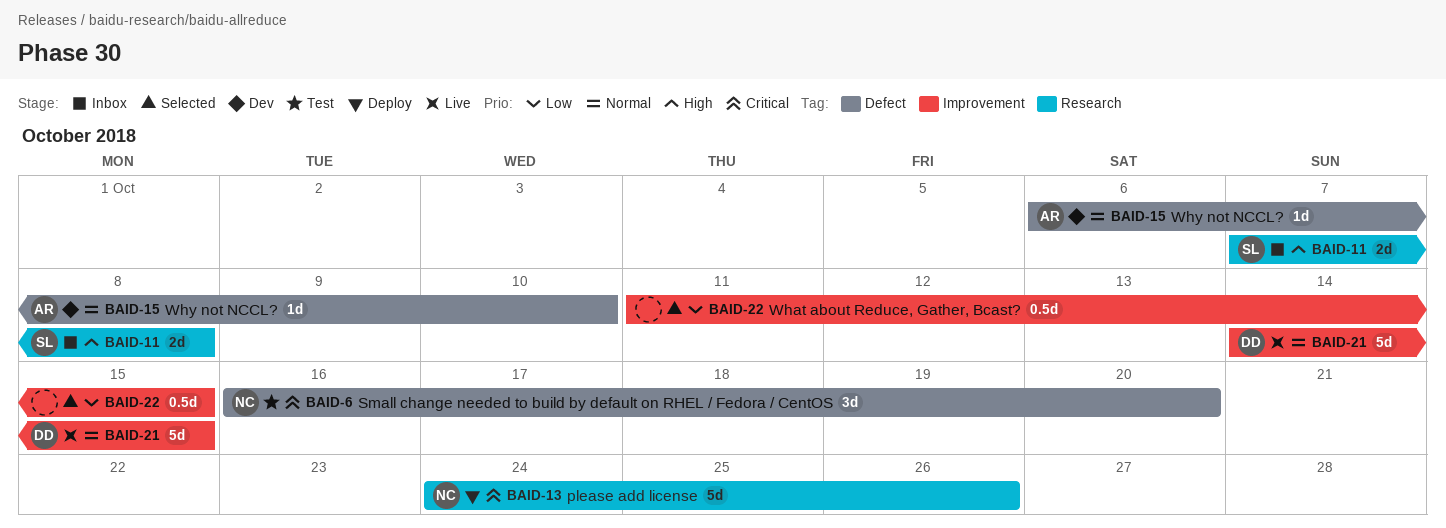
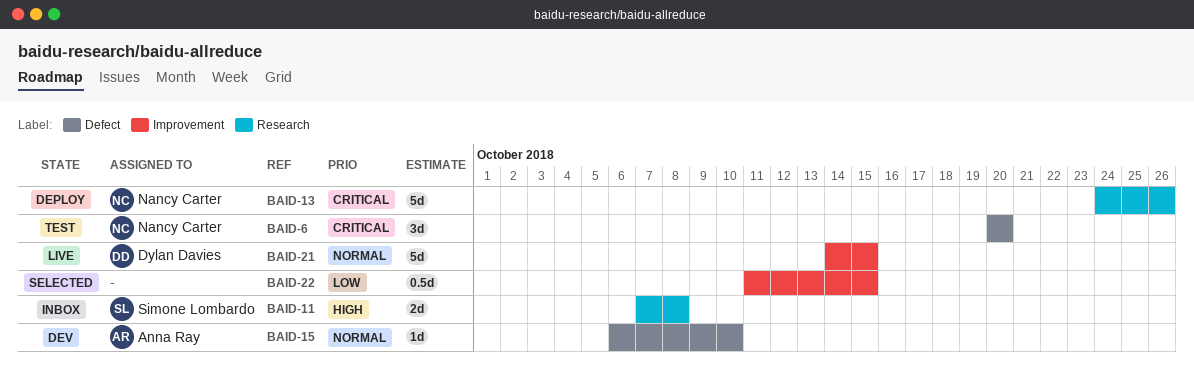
BAID-6, start: Oct 16 -> Oct 20

